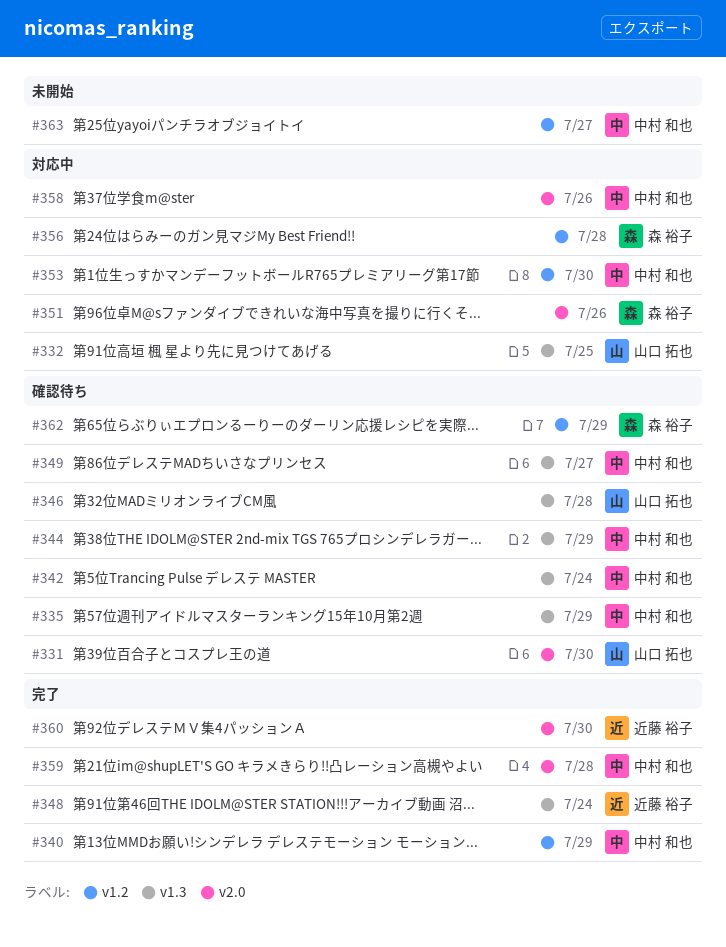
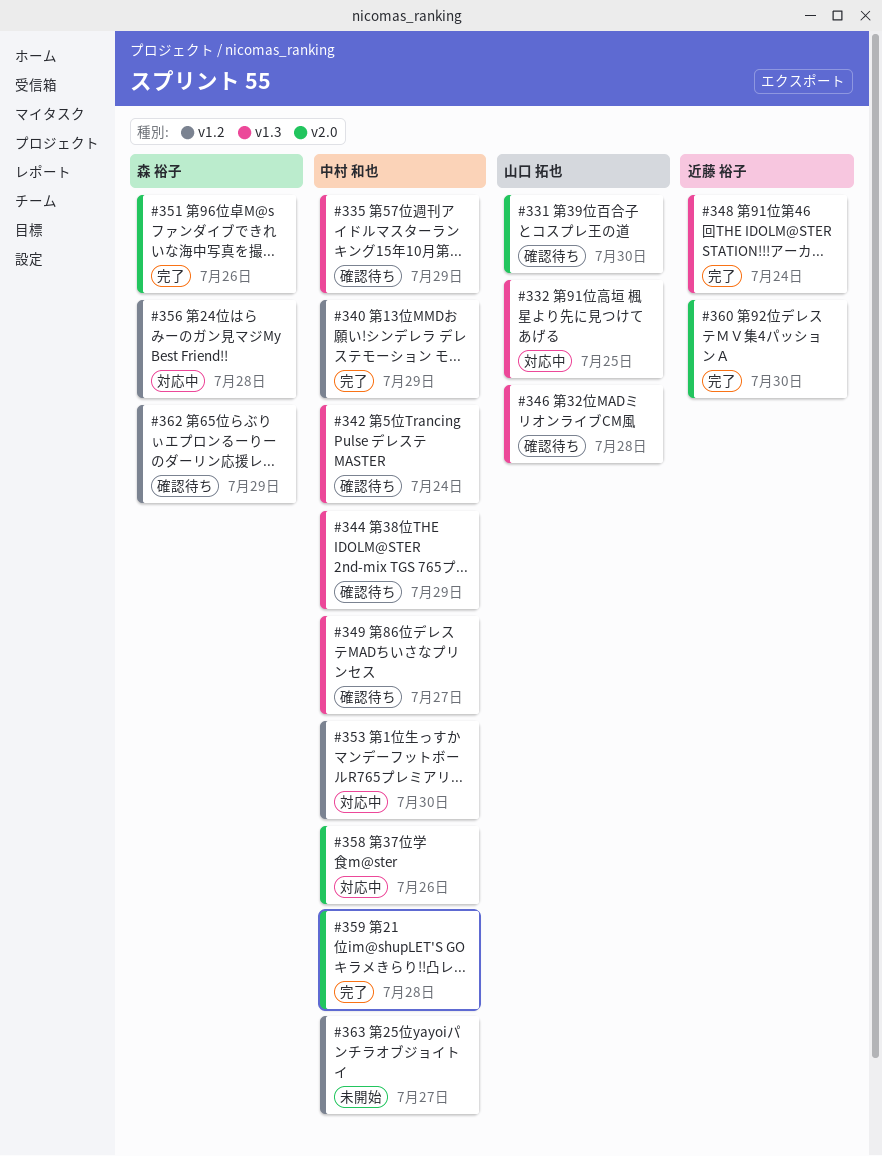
#351, status: 対応中 -> 完了

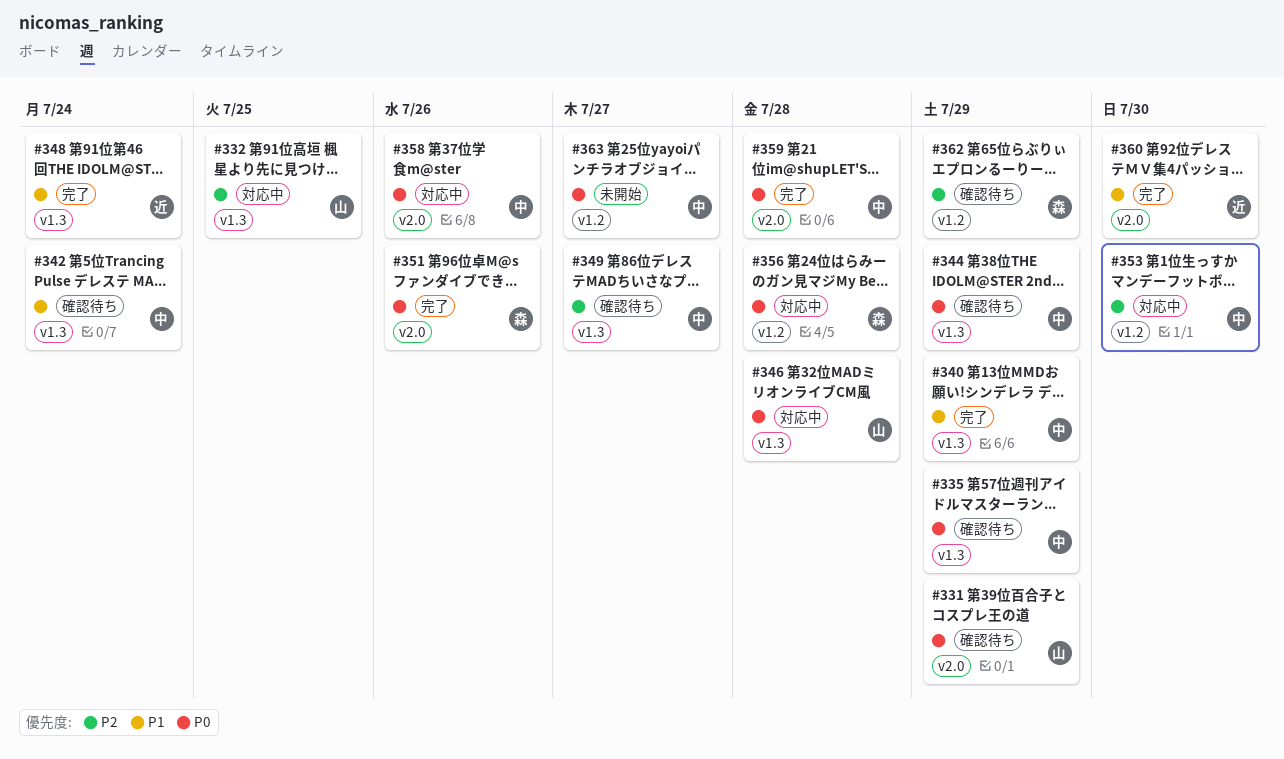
#331, due: Jul 30 -> Jul 29
#340, label: v1.2 -> v1.3
#346, status: 確認待ち -> 対応中

